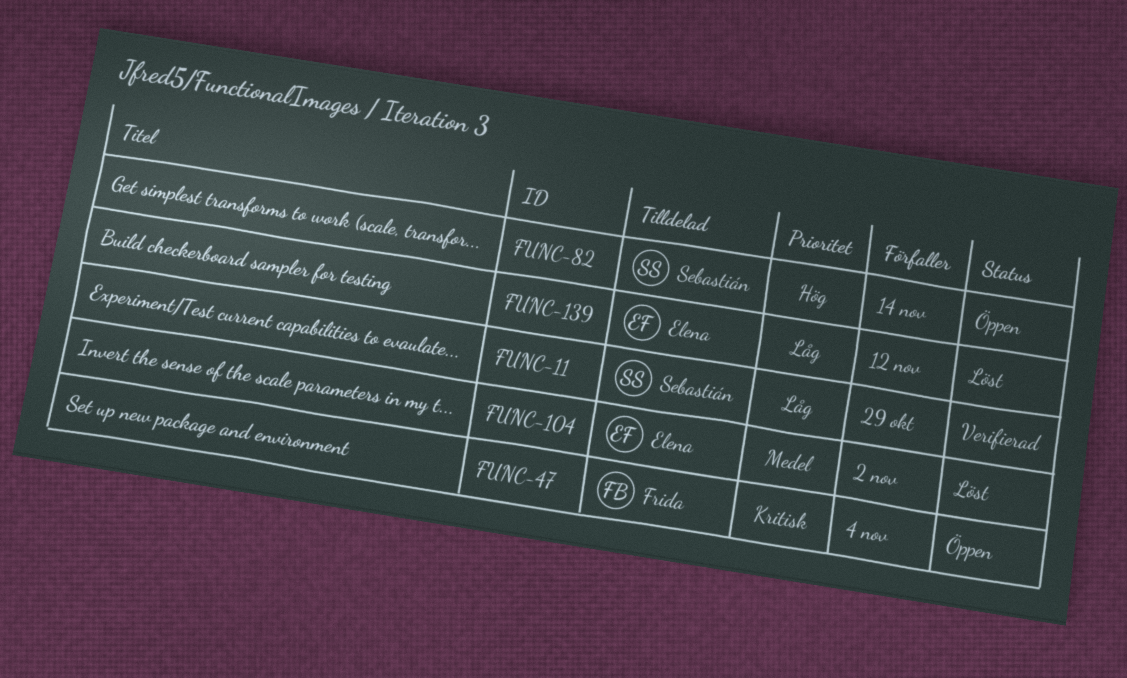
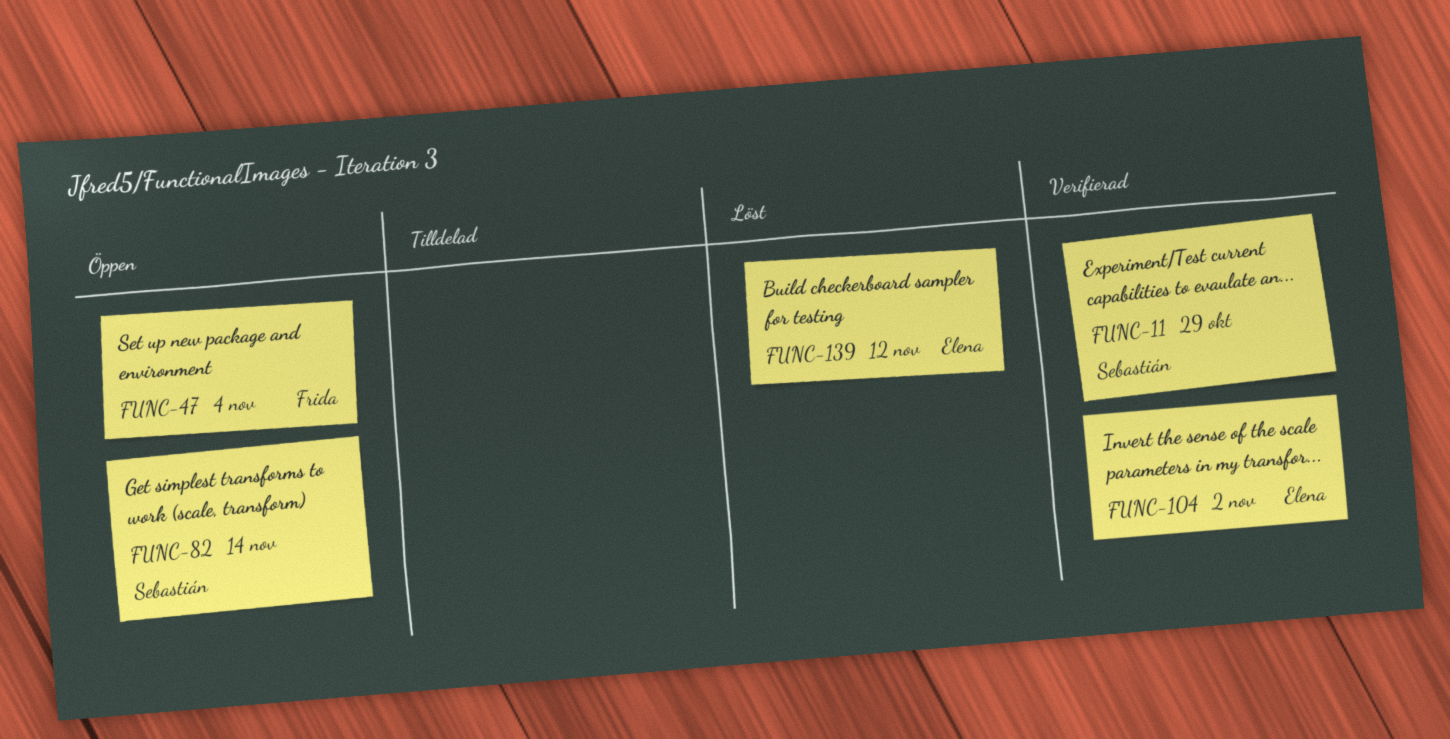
FUNC-104, status: Löst -> Verifierad

